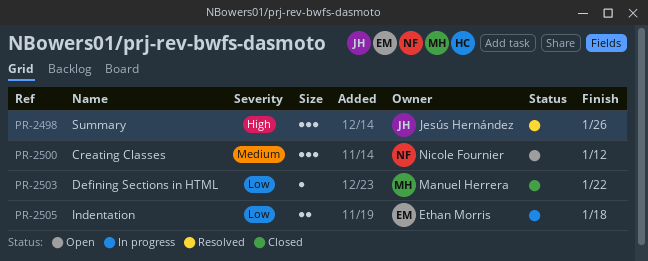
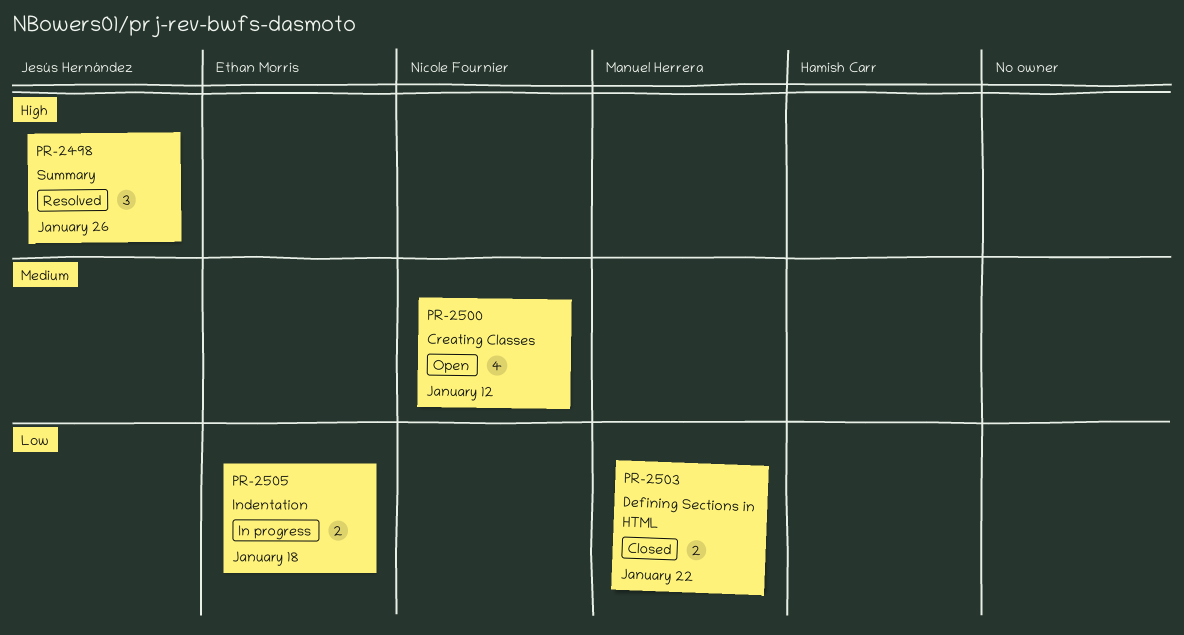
PR-2500, estimate: 3 -> 4
PR-2503, estimate: 1 -> 2

